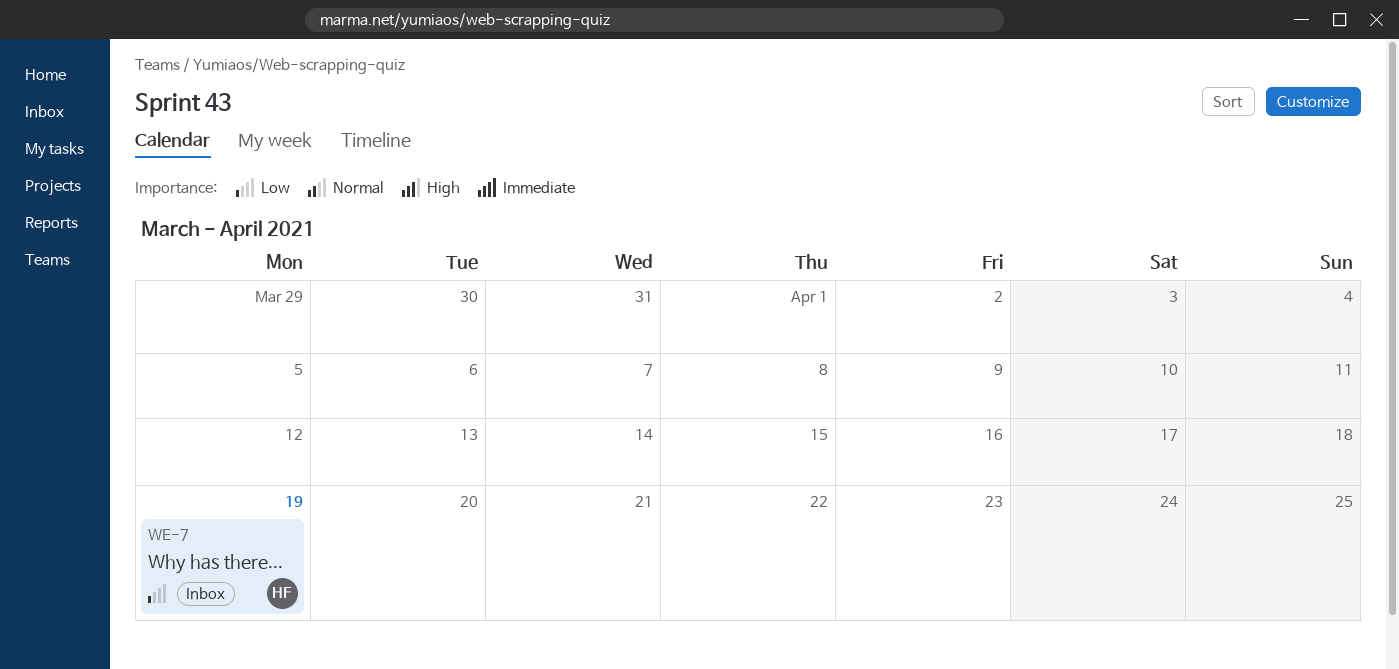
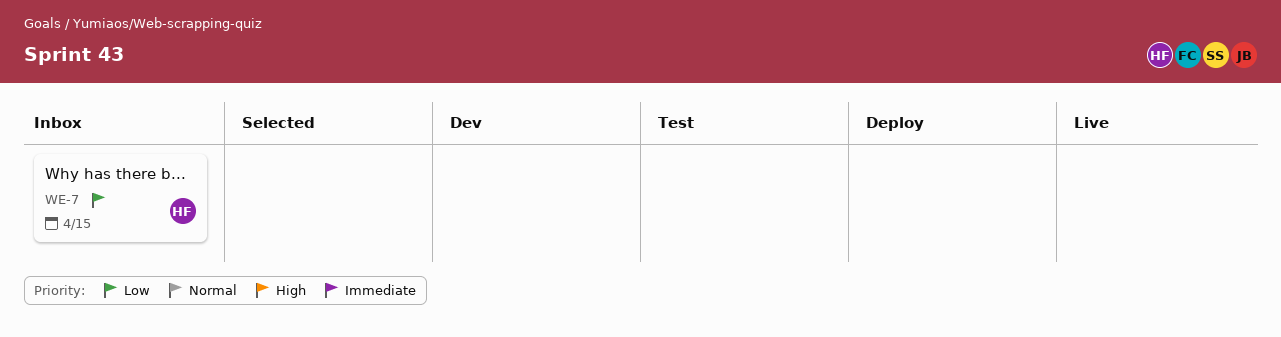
WE-7, due: Apr 19 -> Apr 15

